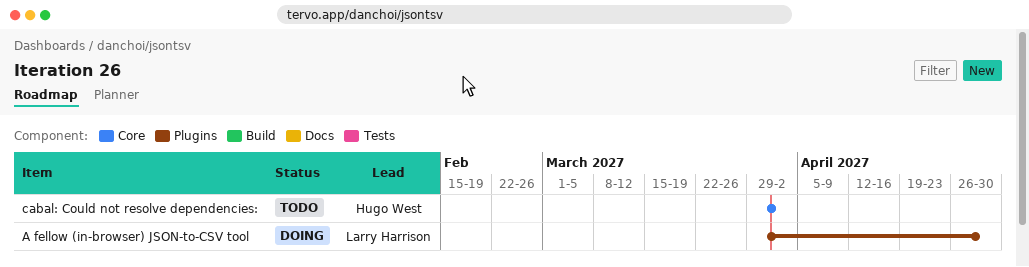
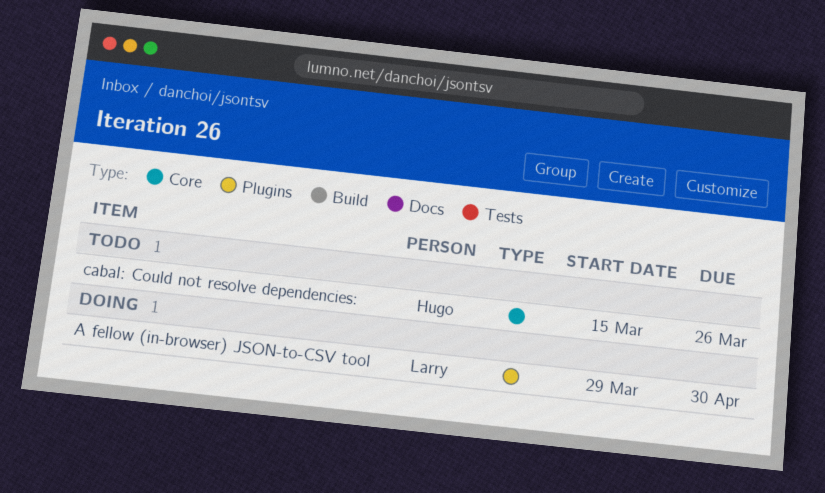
cabal: Could not resolve dependencies:, start: Mar 29 -> Mar 15
cabal: Could not resolve dependencies:, due: Apr 2 -> Mar 26

